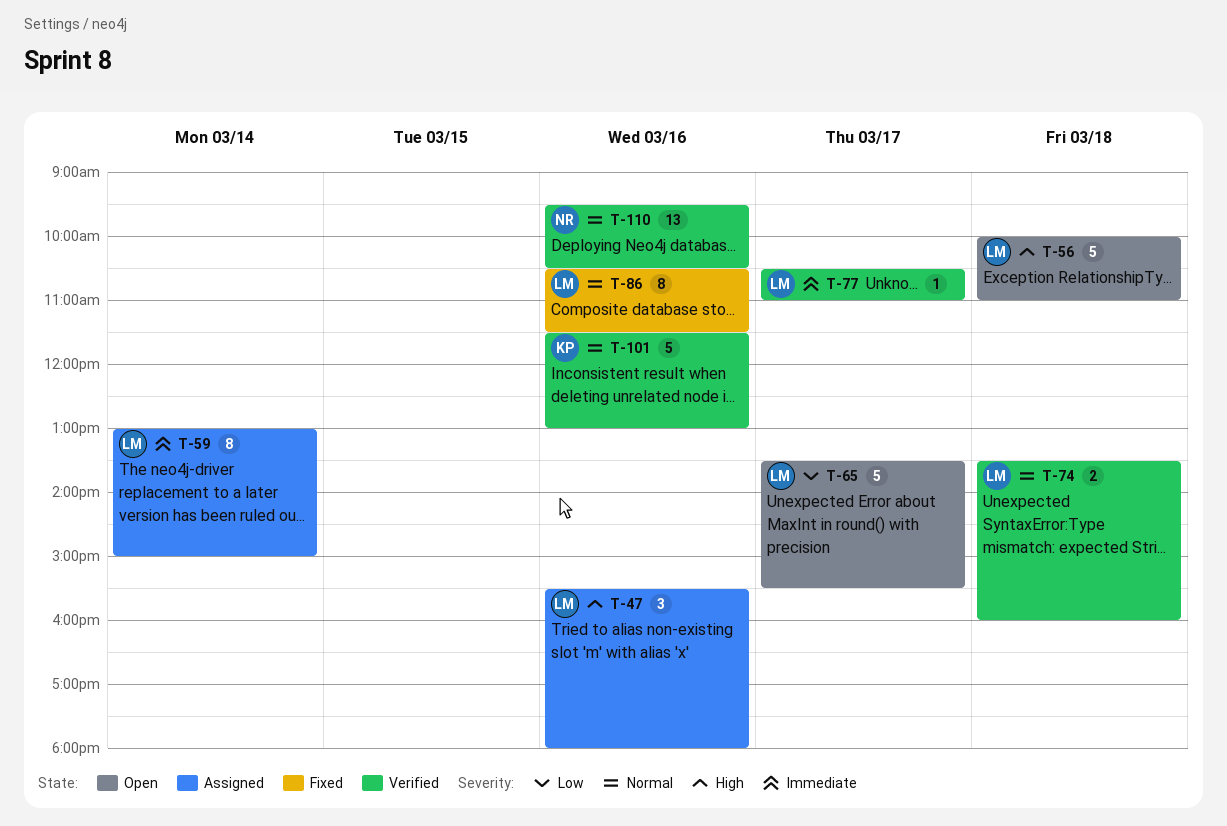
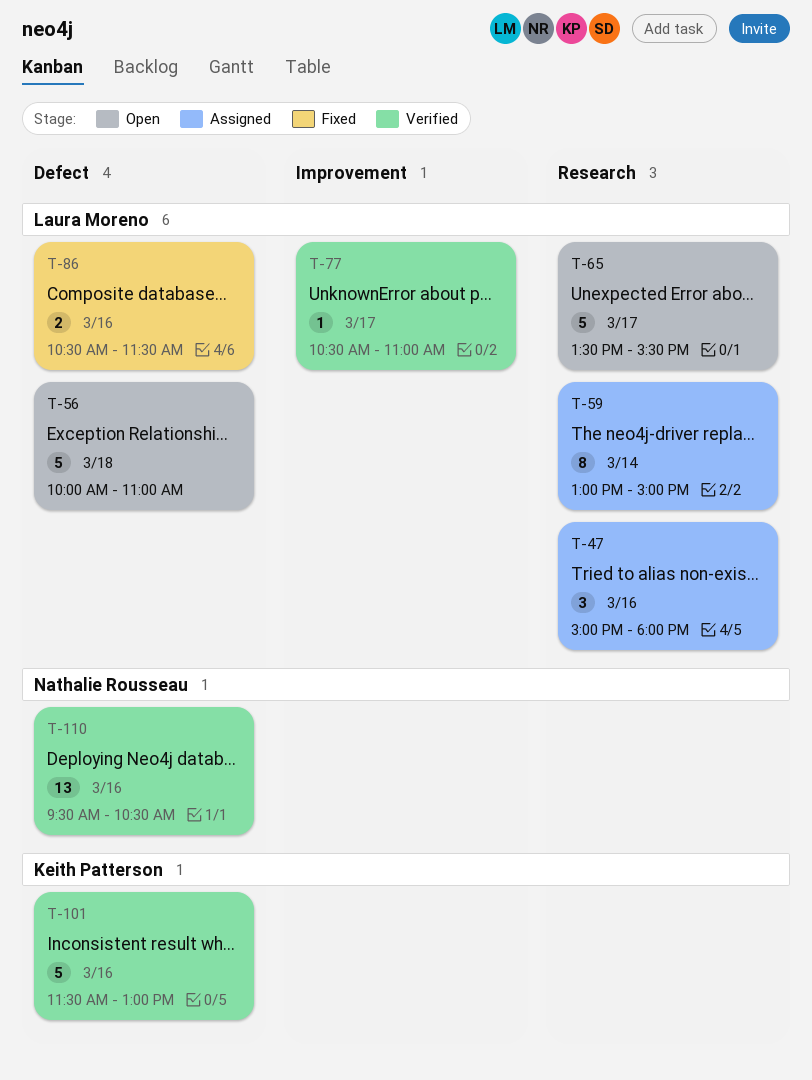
T-47, begins: 15:30 -> 15:00
T-74: present -> none
T-86, estimate: 8 -> 2

